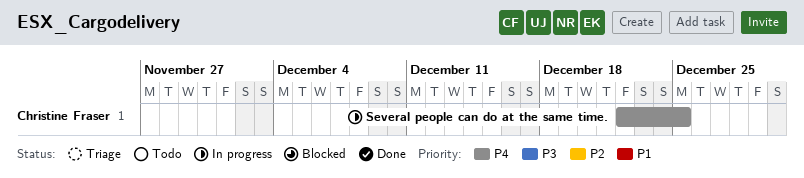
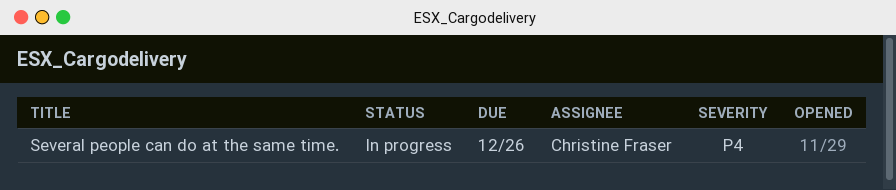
Several people can do at the same time., due: Dec 25 -> Dec 26

